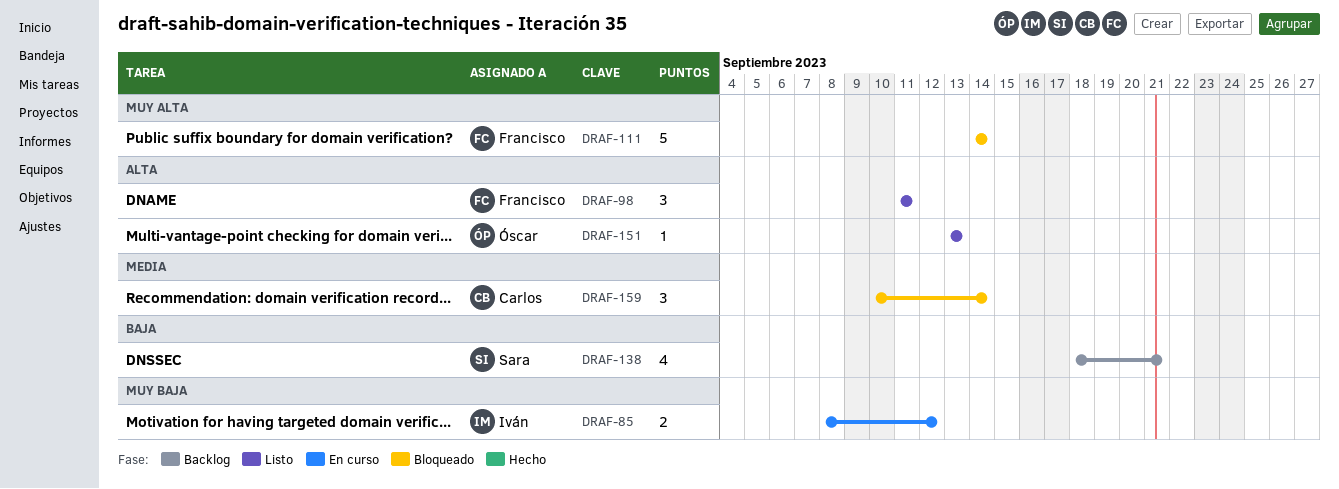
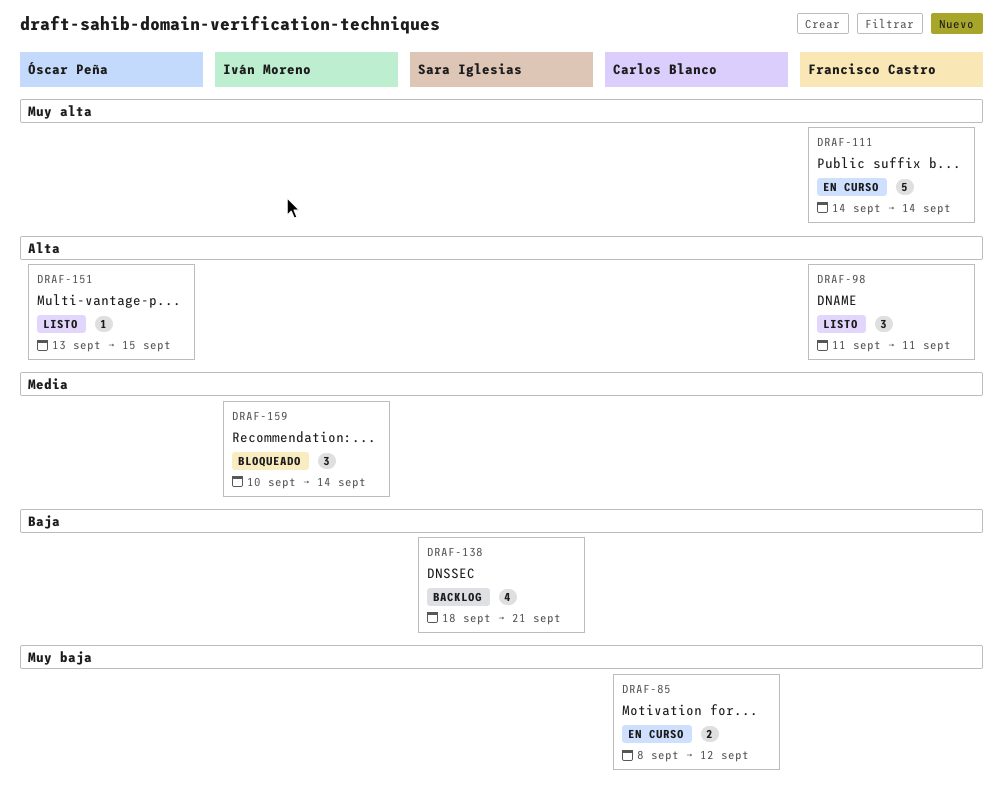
DRAF-85, owner: Iván Moreno -> Carlos Blanco
DRAF-111, status: Bloqueado -> En curso
DRAF-151, due: Sep 13 -> Sep 15
DRAF-159, owner: Carlos Blanco -> Iván Moreno

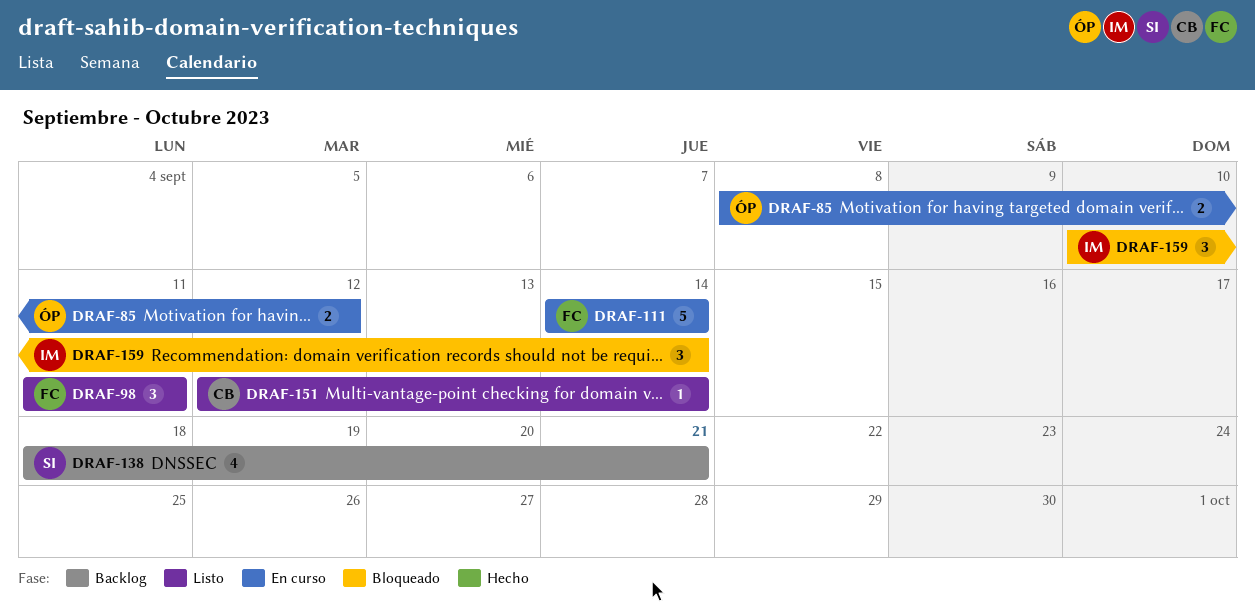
DRAF-85, owner: Carlos Blanco -> Óscar Peña
DRAF-151, owner: Óscar Peña -> Carlos Blanco
DRAF-151, start: Sep 13 -> Sep 12
DRAF-151, due: Sep 15 -> Sep 14

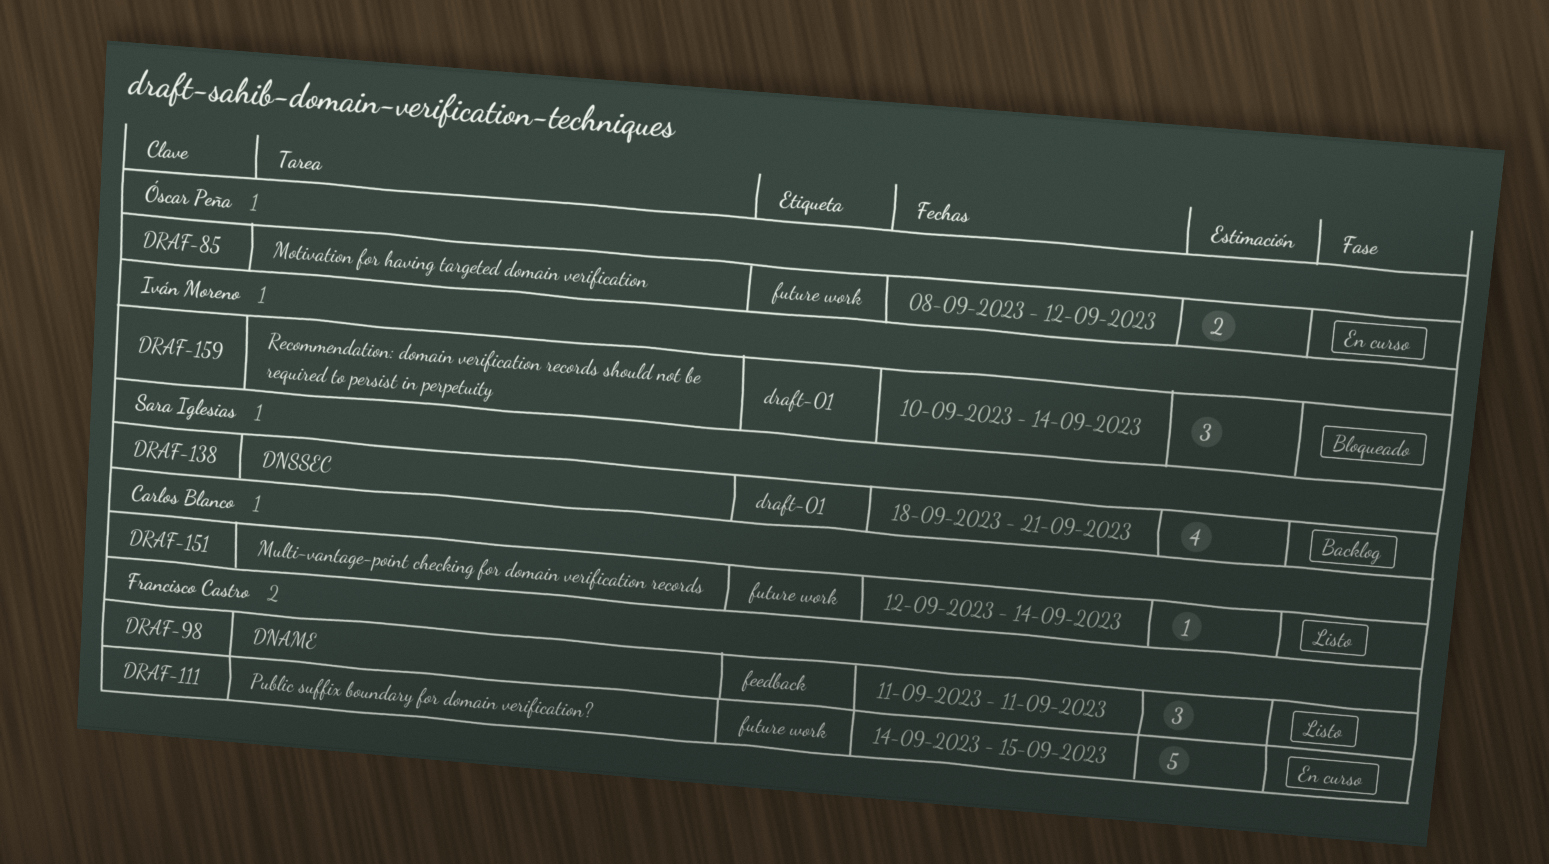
DRAF-111, due: Sep 14 -> Sep 15

